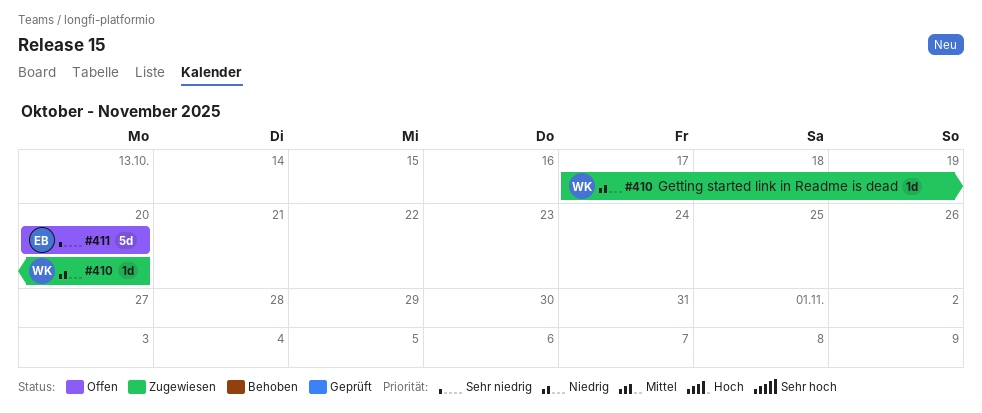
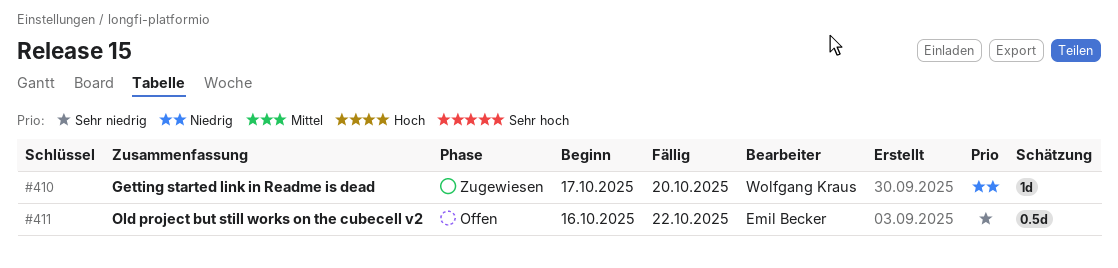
#411, estimate: 5d -> 0.5d
#411, start: Oct 20 -> Oct 16
#411, due: Oct 20 -> Oct 22

